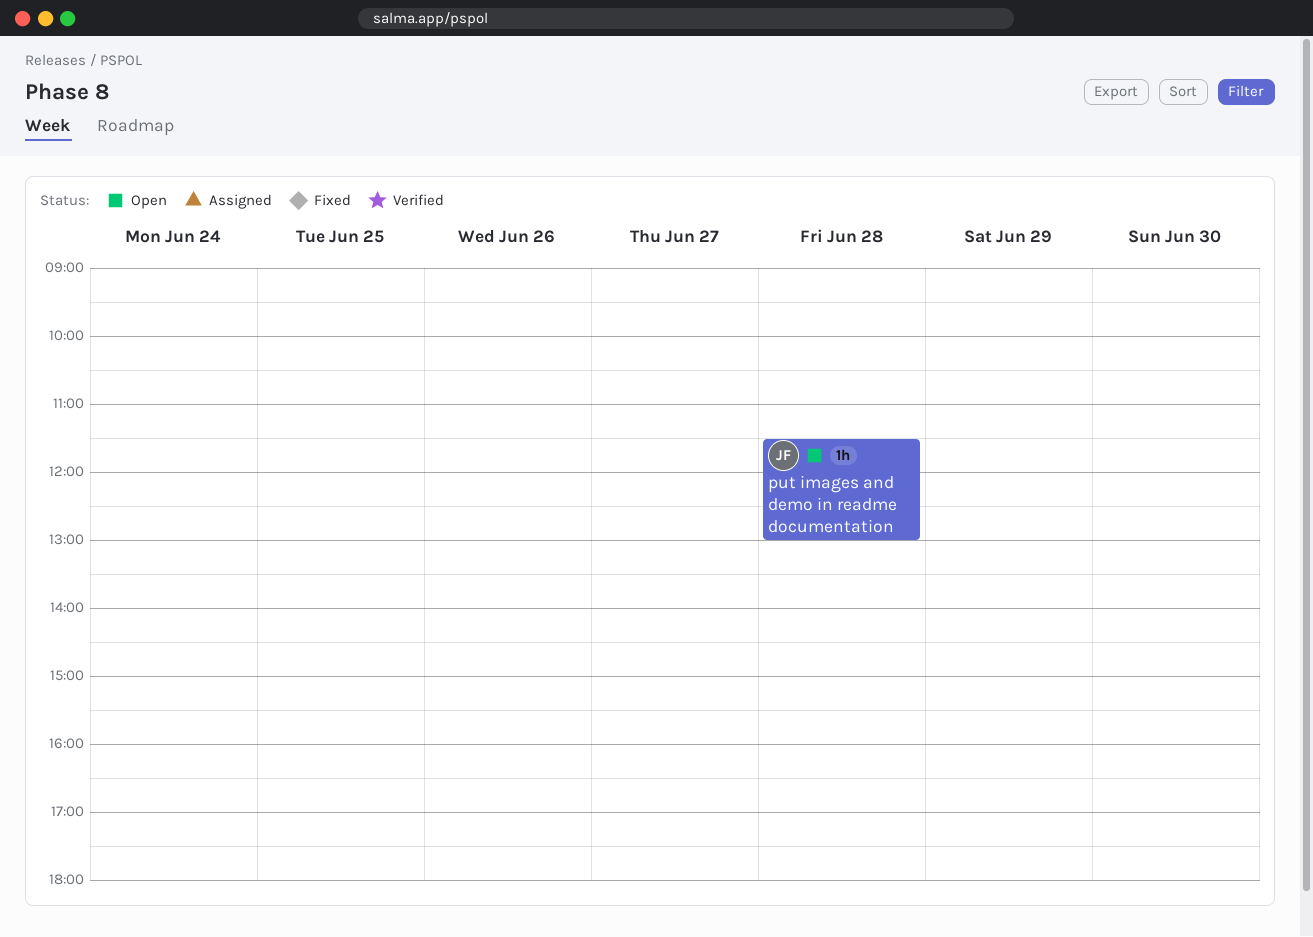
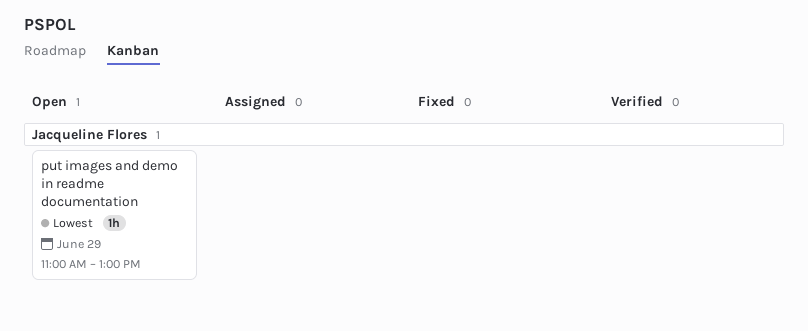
put images and demo in readme documentation, day: Jun 28 -> Jun 29
put images and demo in readme documentation, begins: 11:30 -> 11:00

